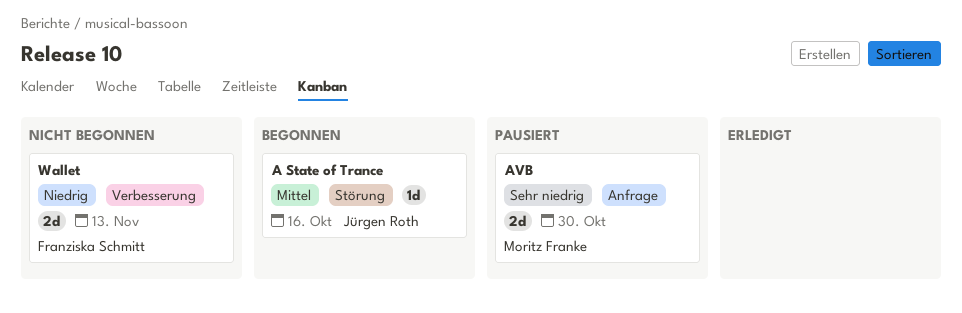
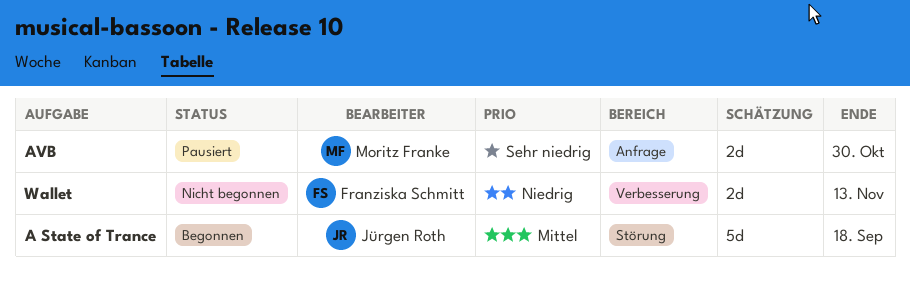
A State of Trance, estimate: 1d -> 5d
A State of Trance, due: Oct 16 -> Sep 18

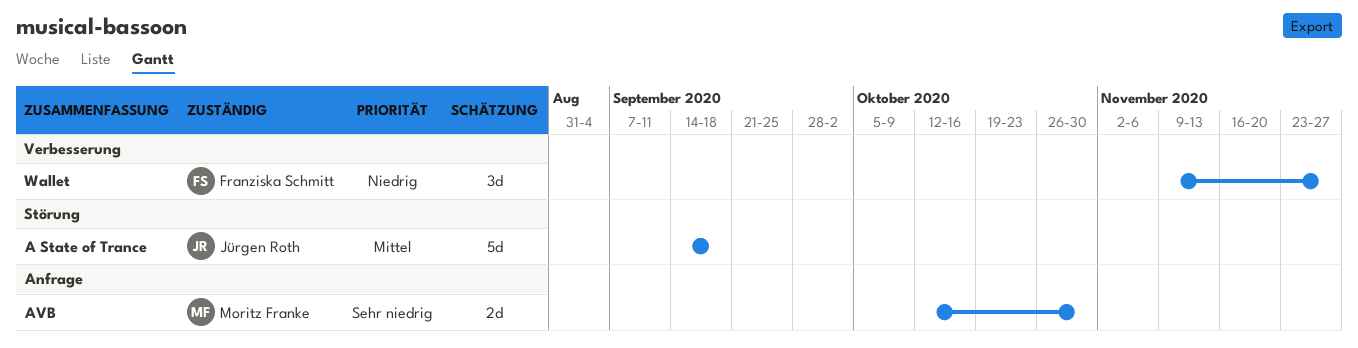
Wallet, estimate: 2d -> 3d
Wallet, due: Nov 13 -> Nov 27

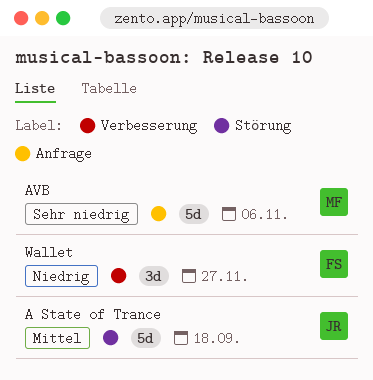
AVB, estimate: 2d -> 5d
AVB, due: Oct 30 -> Nov 6

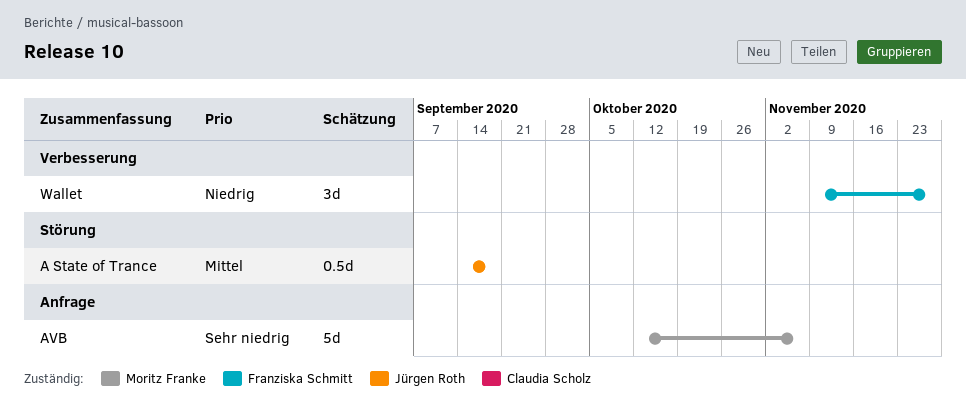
A State of Trance, estimate: 5d -> 0.5d

